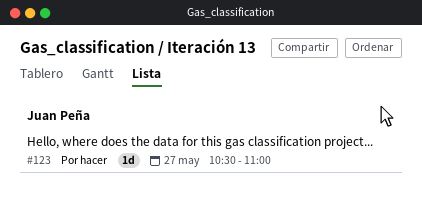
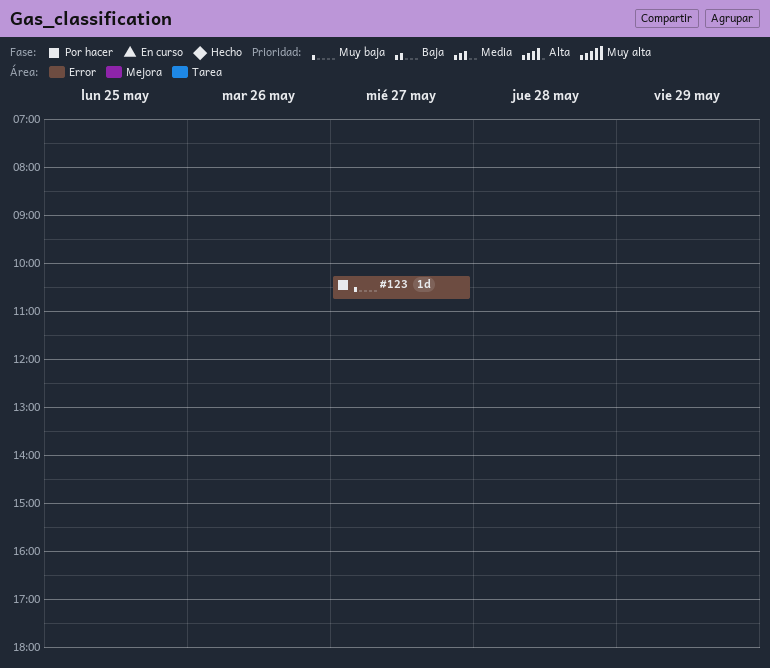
#123, begins: 10:30 -> 10:15
#123, ends: 11:00 -> 10:45

